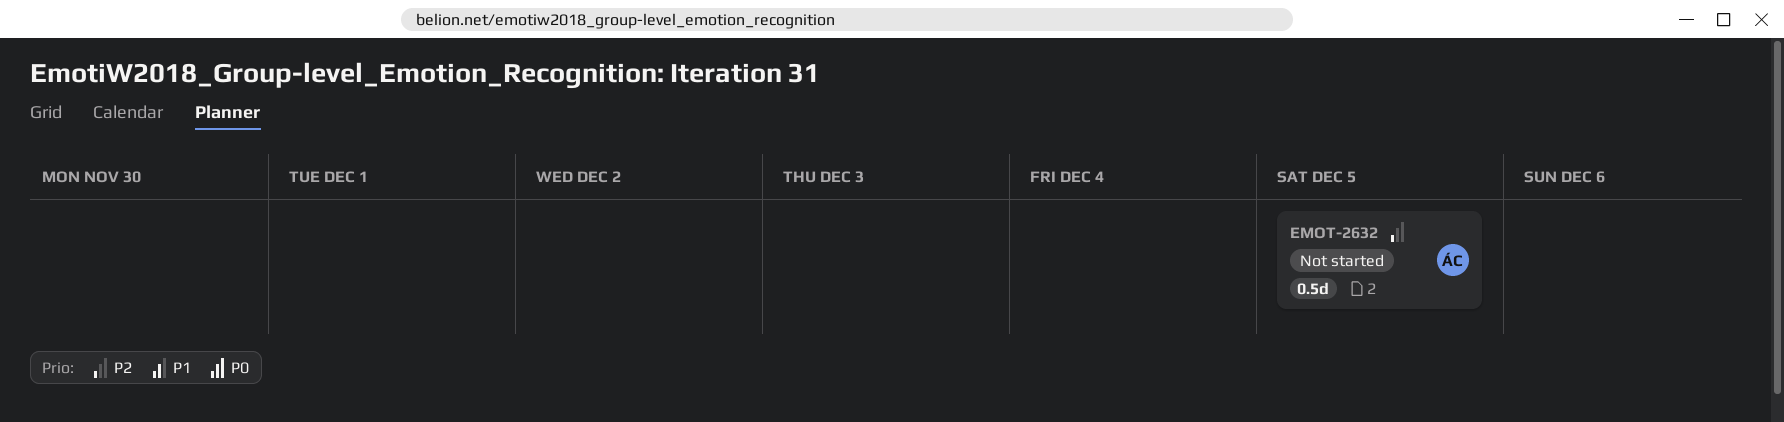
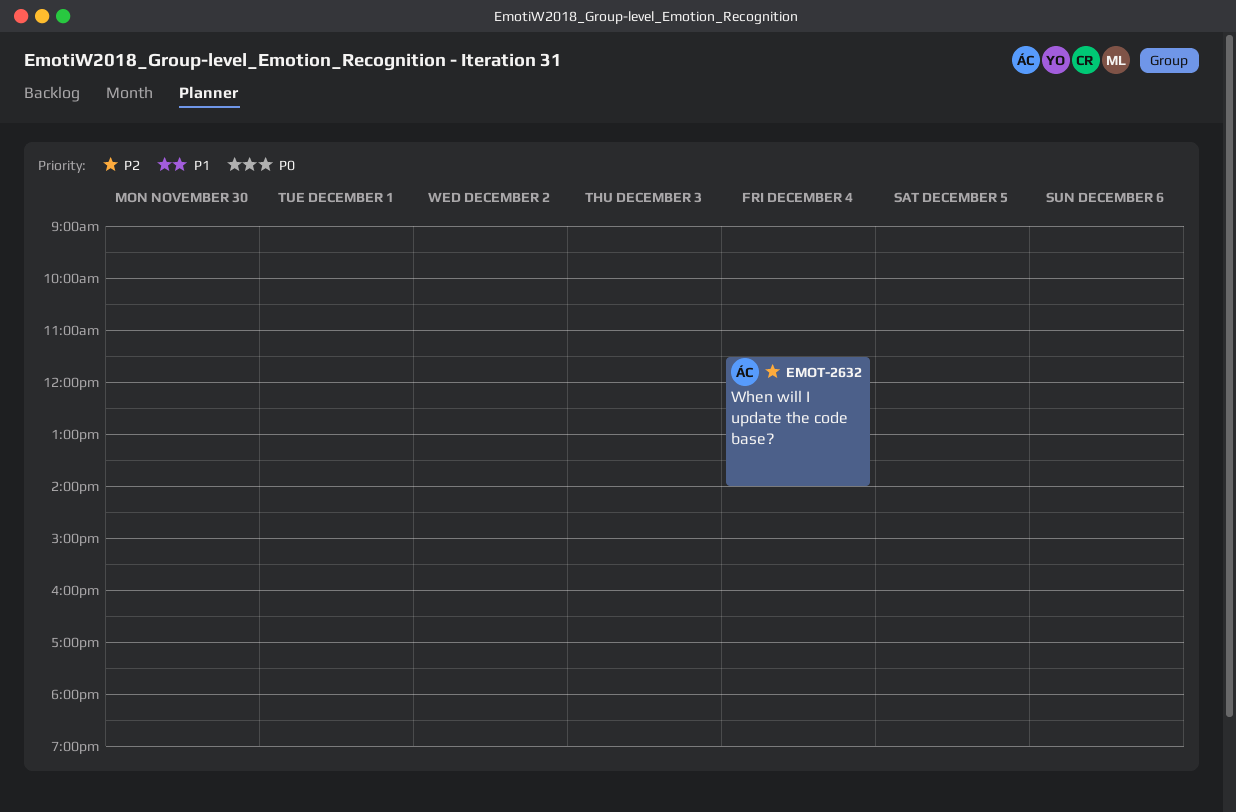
EMOT-2632, day: Dec 5 -> Dec 4

